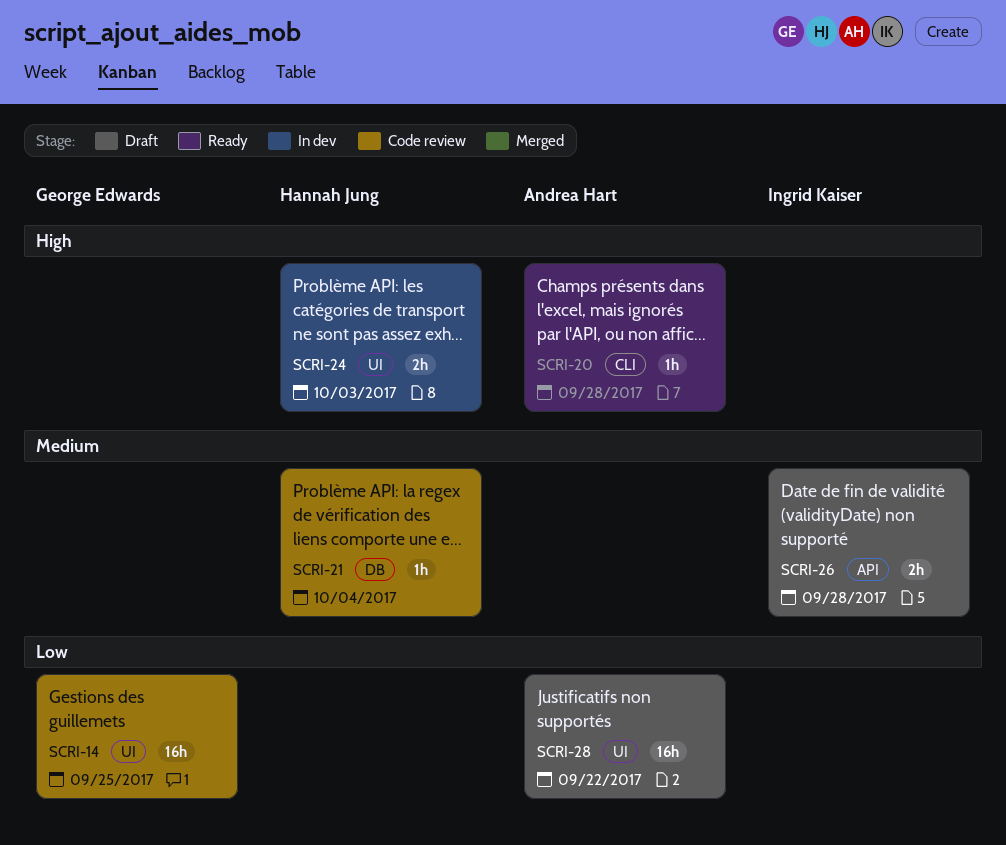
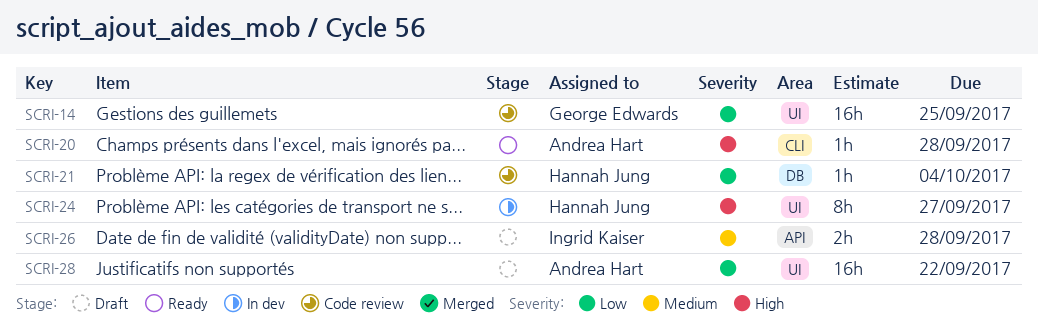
SCRI-21, priority: Medium -> Low
SCRI-24, estimate: 2h -> 8h
SCRI-24, due: Oct 3 -> Sep 27

